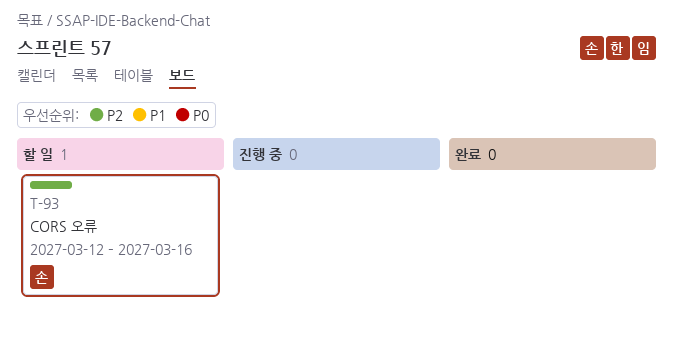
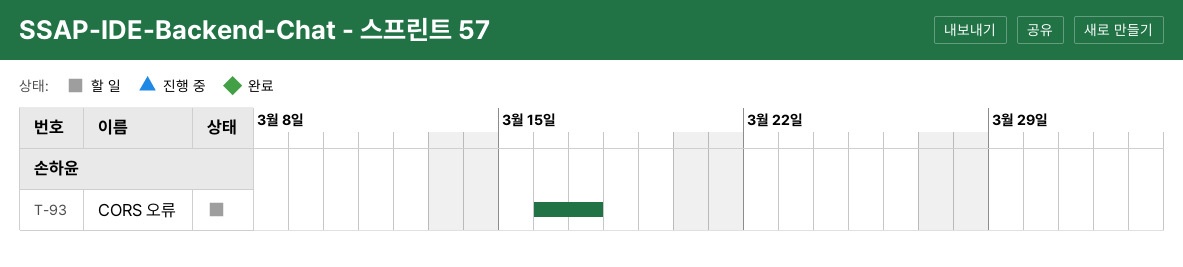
T-93, start: Mar 12 -> Mar 16
T-93, due: Mar 16 -> Mar 17

